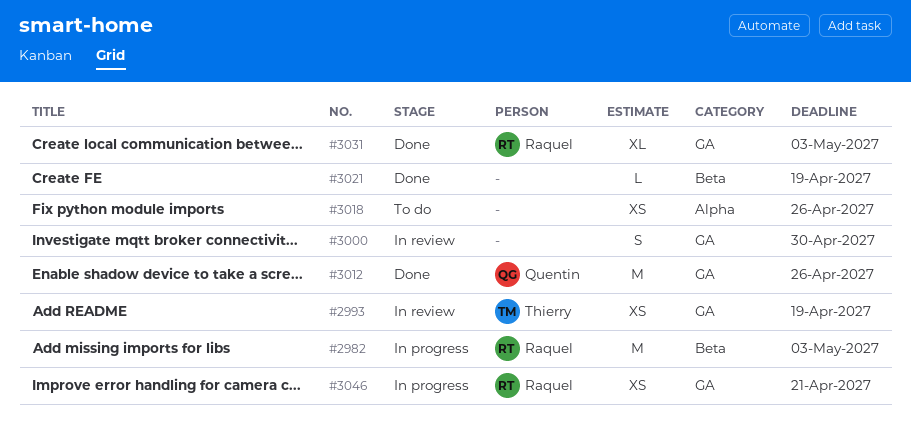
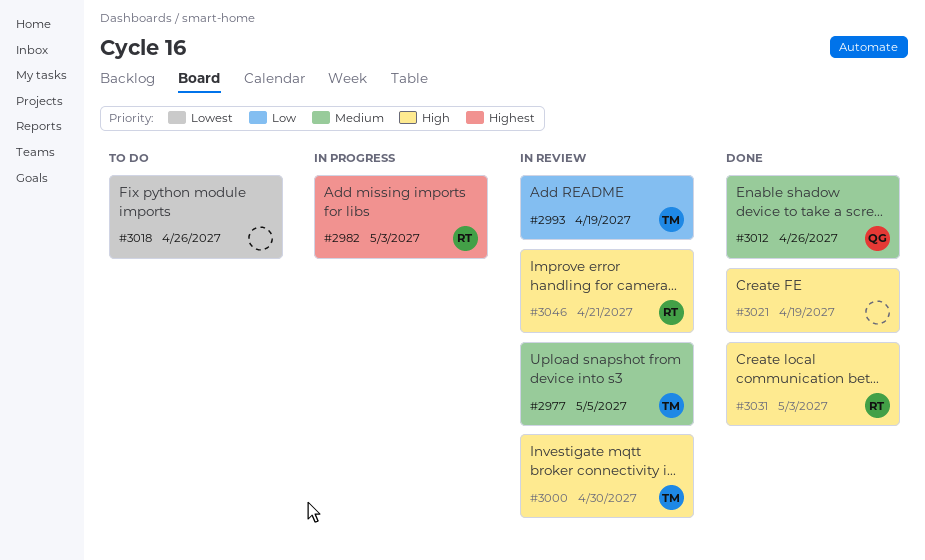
#2977: none -> present
#3000, owner: none -> Thierry
#3046, status: In progress -> In review

